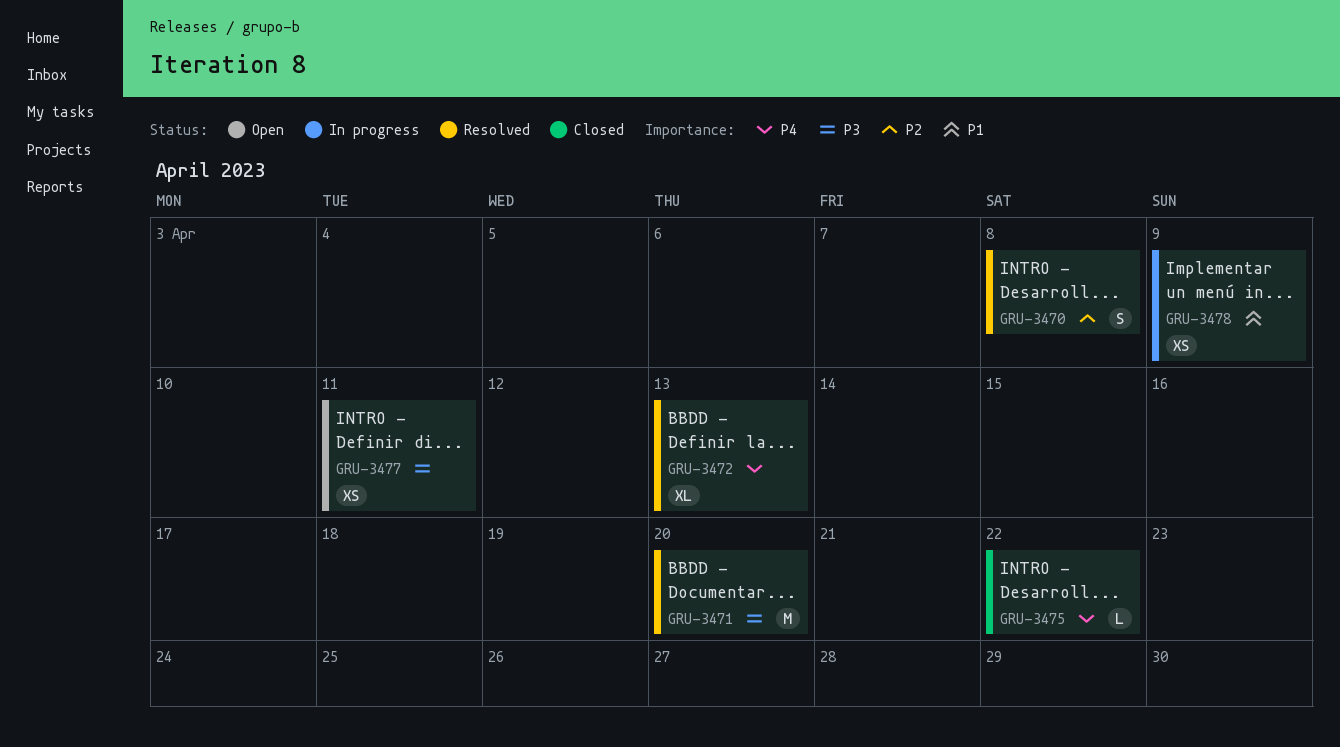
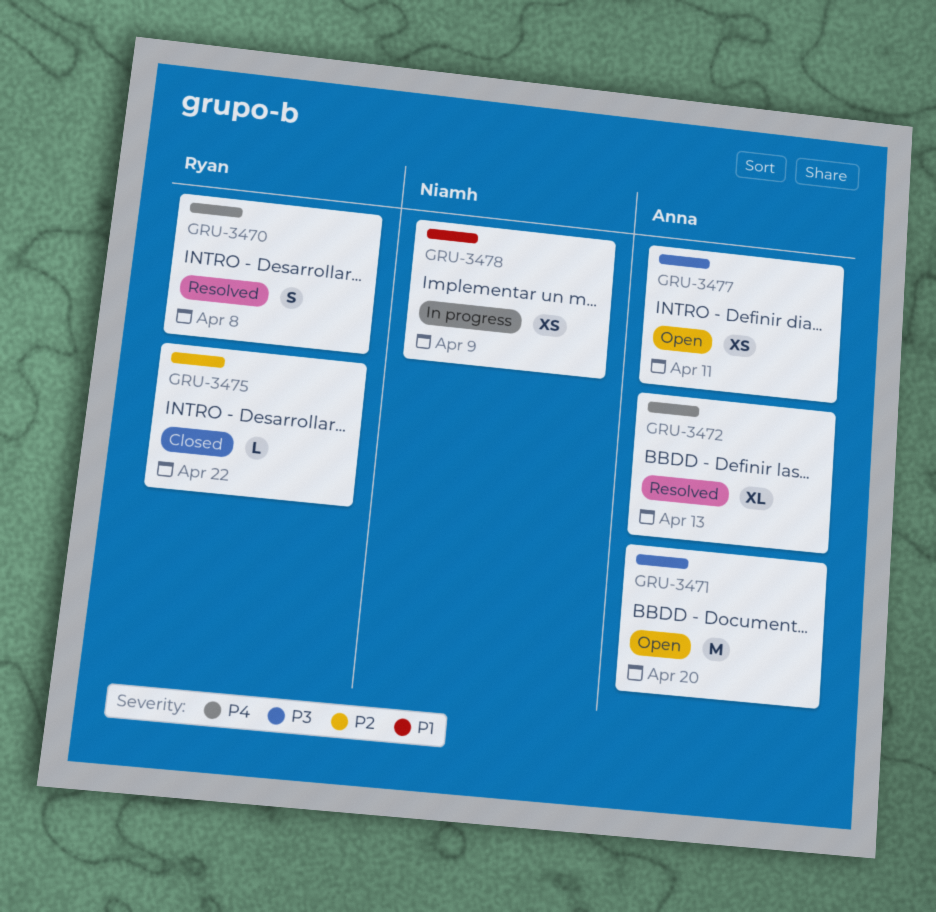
GRU-3470, priority: P2 -> P4
GRU-3471, status: Resolved -> Open
GRU-3475, priority: P4 -> P2

